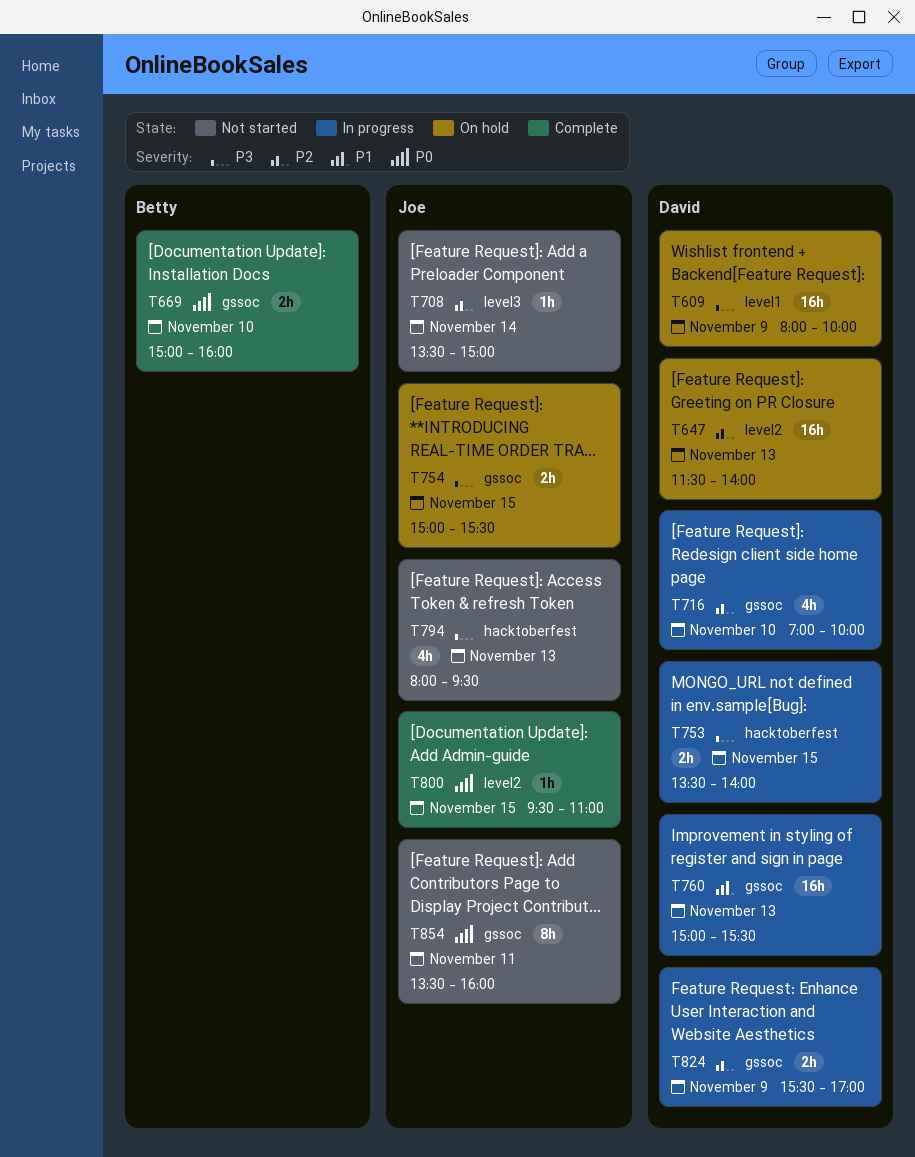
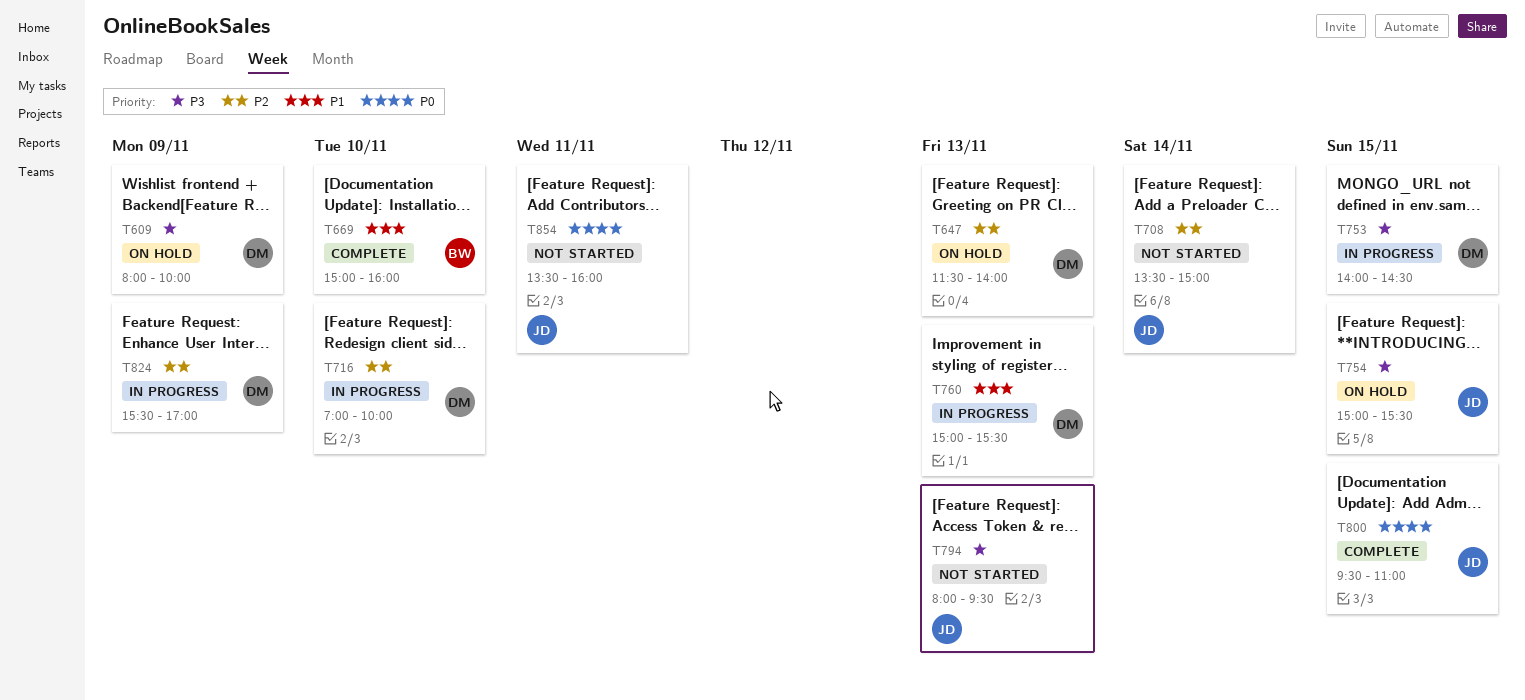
T669, priority: P0 -> P1
T753, begins: 13:30 -> 14:00
T753, ends: 14:00 -> 14:30

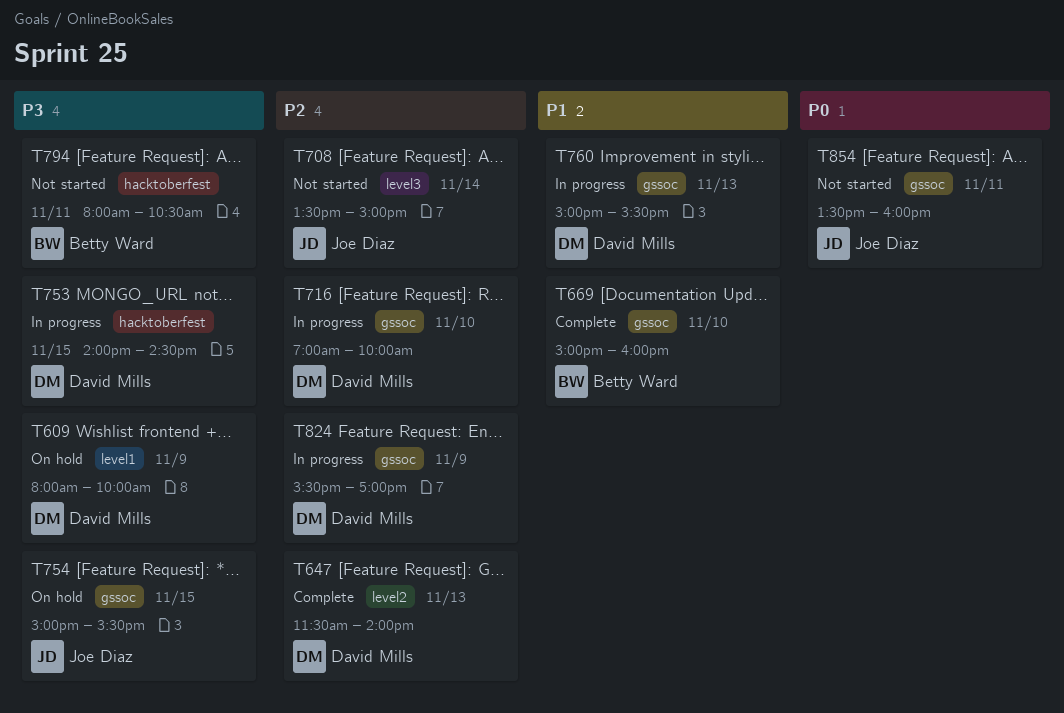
T647, status: On hold -> Complete
T794, owner: Joe Diaz -> Betty Ward
T794, day: Nov 13 -> Nov 11
T794, ends: 09:30 -> 10:30
T800: present -> none

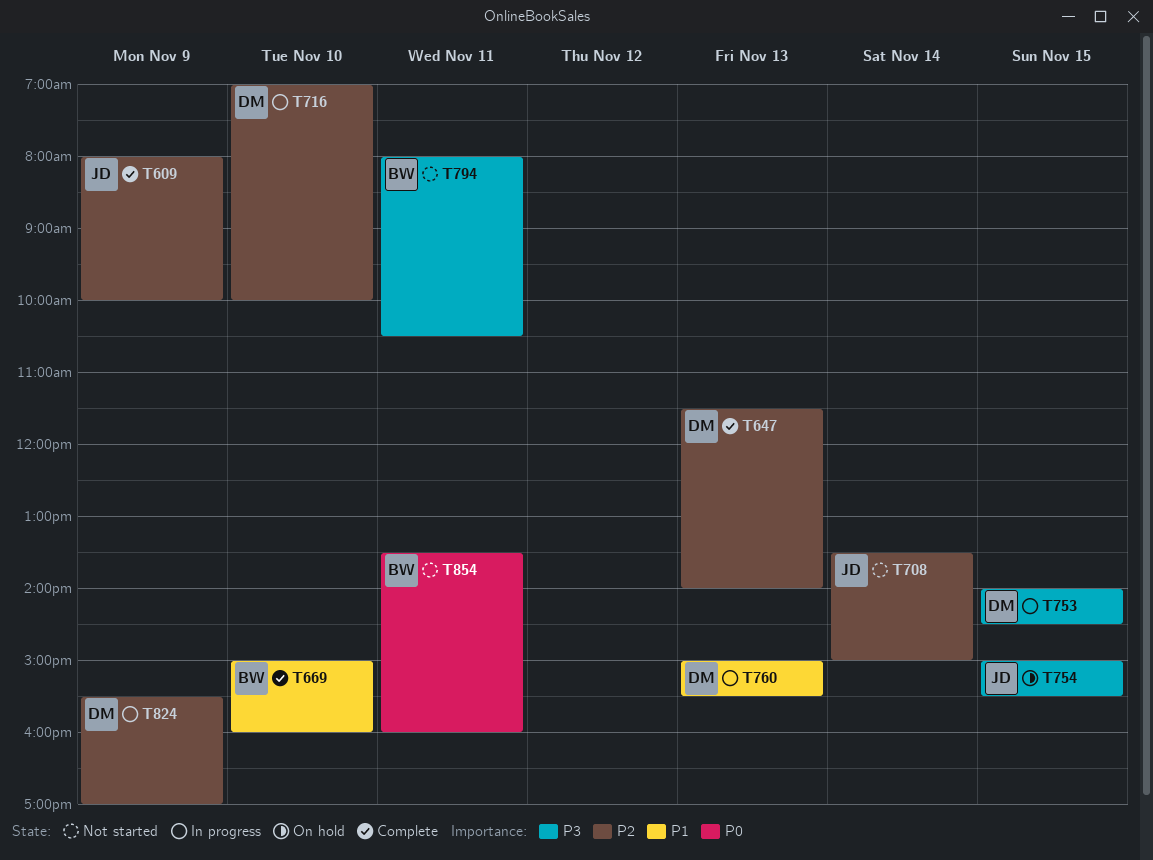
T609, status: On hold -> Complete
T609, owner: David Mills -> Joe Diaz
T609, priority: P3 -> P2
T854, owner: Joe Diaz -> Betty Ward

